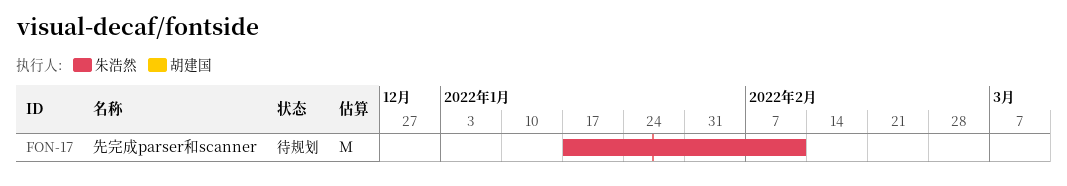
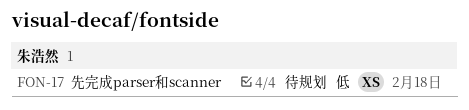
FON-17, estimate: M -> XS
FON-17, due: Feb 11 -> Feb 18

